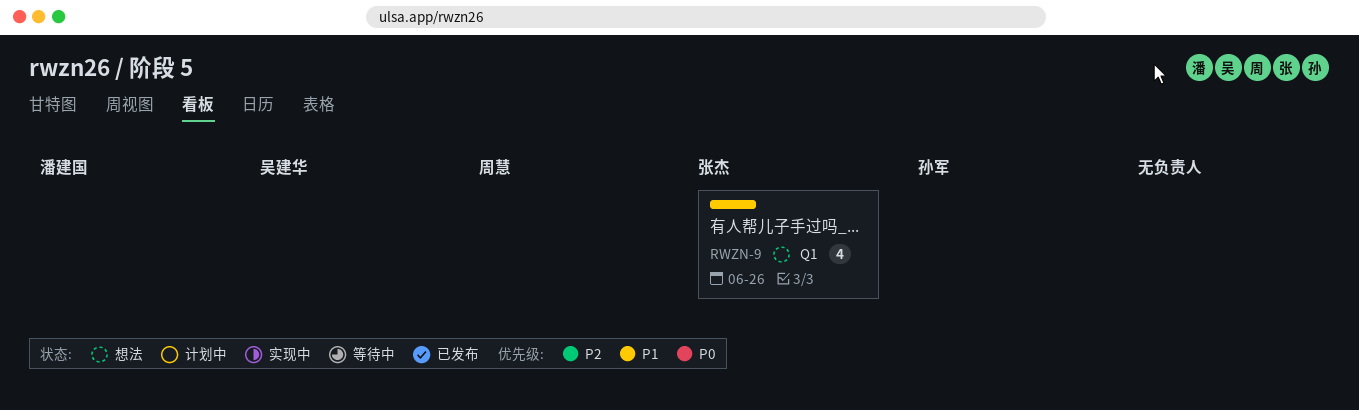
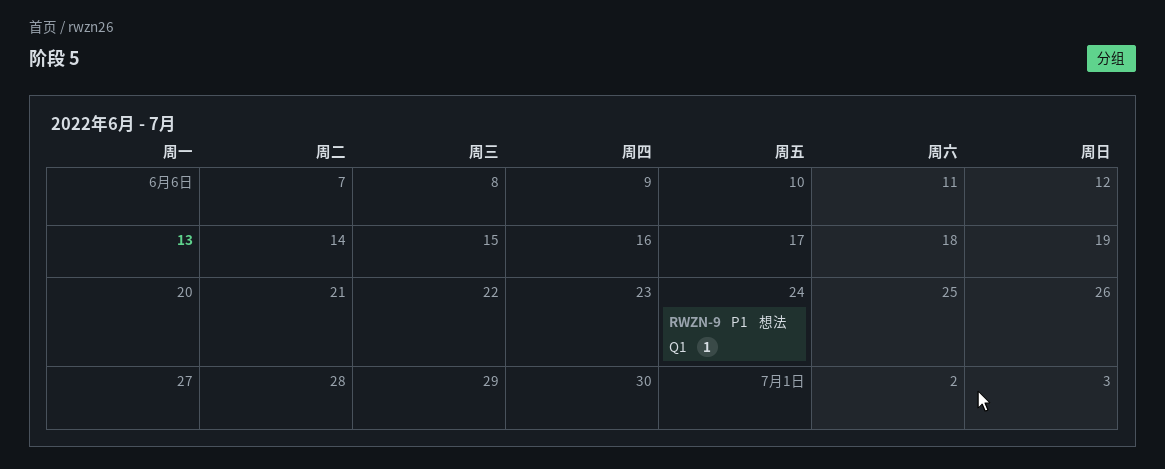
RWZN-9, estimate: 4 -> 1
RWZN-9, due: Jun 26 -> Jun 24

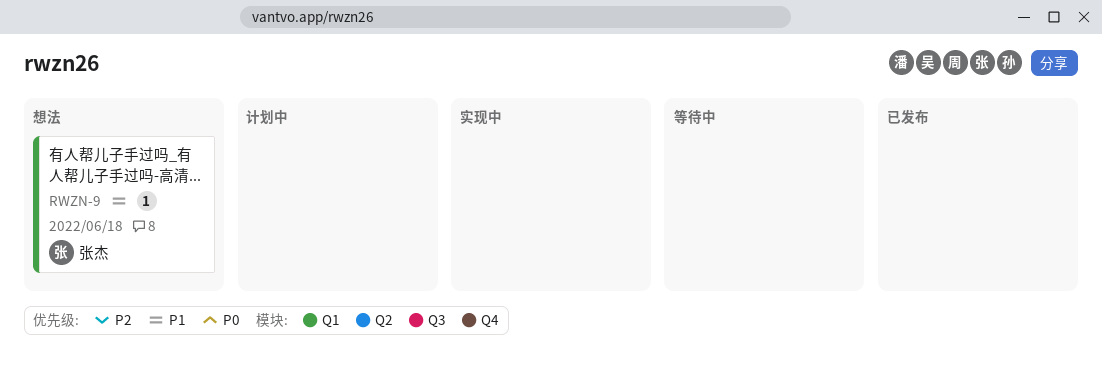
RWZN-9, due: Jun 24 -> Jun 18

